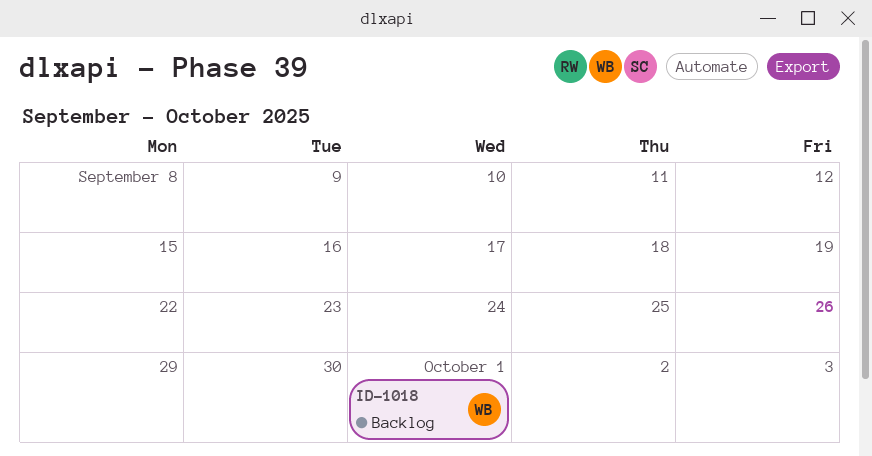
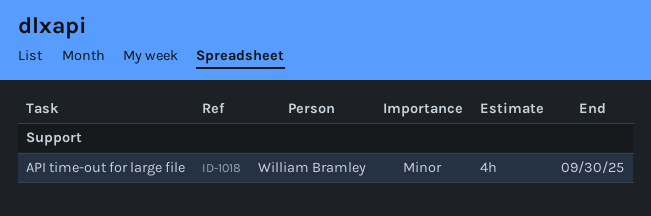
ID-1018, due: Oct 1 -> Sep 30

